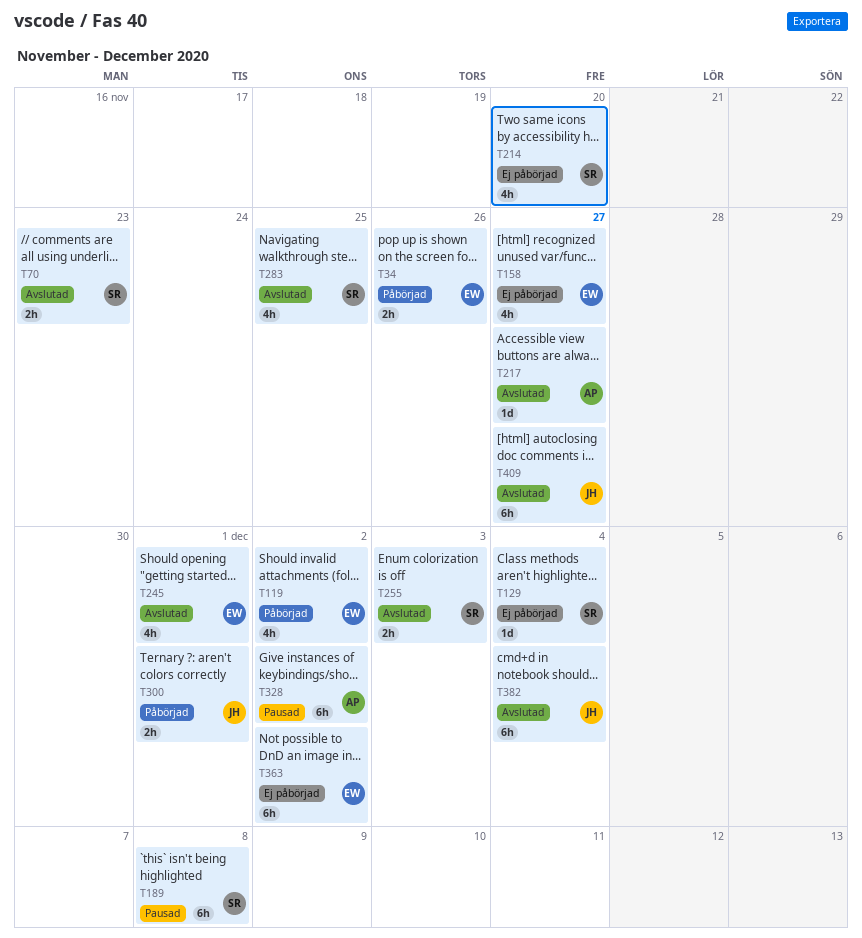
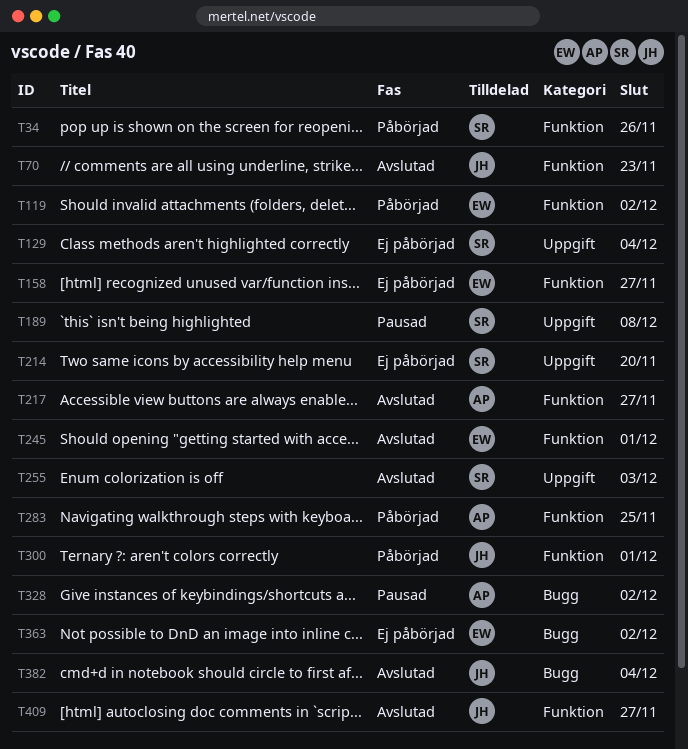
T34, owner: EW -> SR
T70, owner: SR -> JH
T283, status: Avslutad -> Påbörjad
T283, owner: SR -> AP

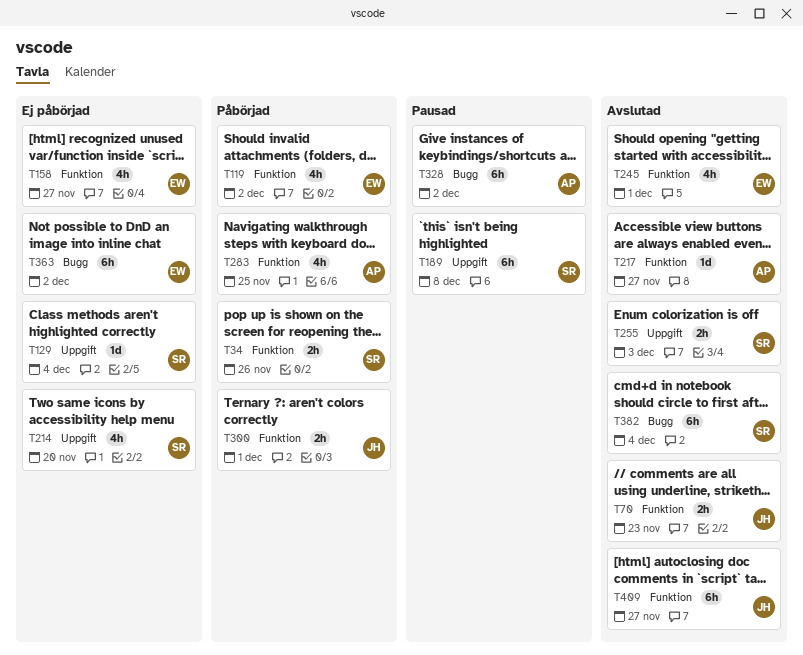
T382, owner: JH -> SR

